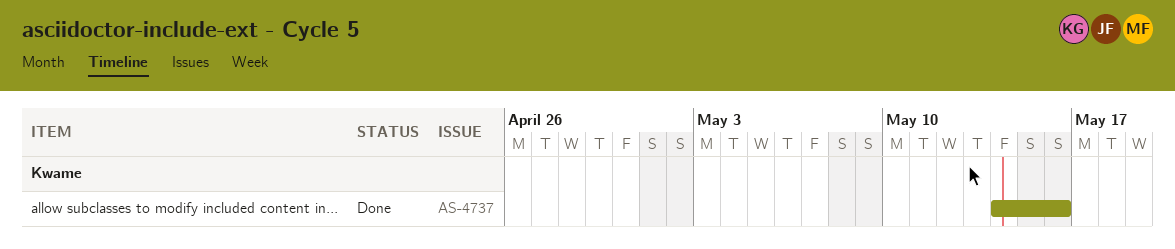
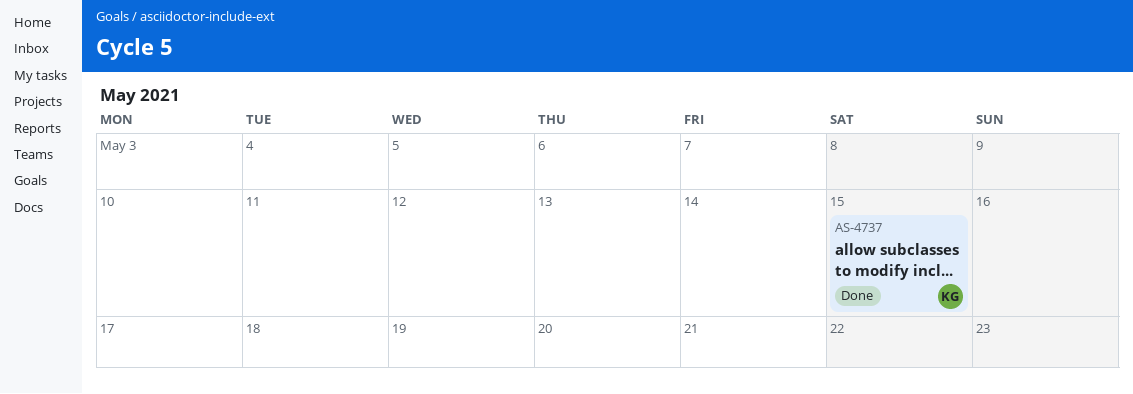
AS-4737, due: May 16 -> May 15

